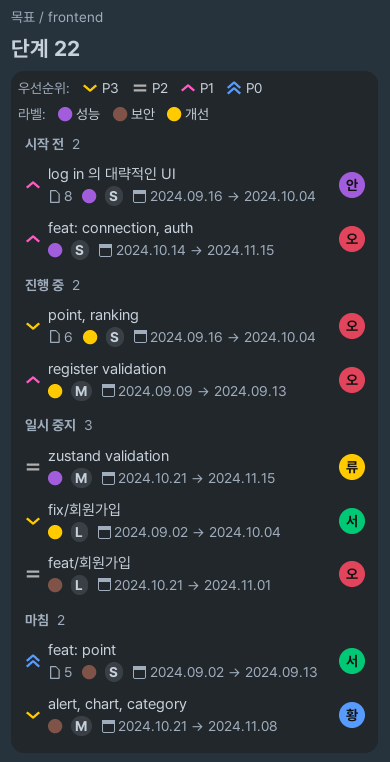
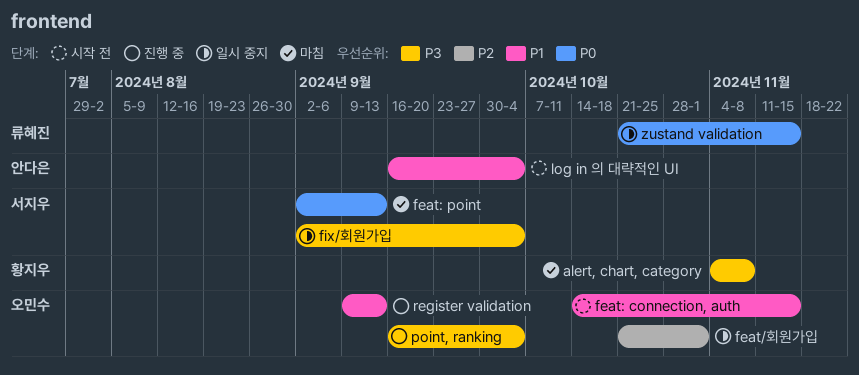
alert, chart, category, start: Oct 21 -> Nov 4
zustand validation, priority: P2 -> P0

